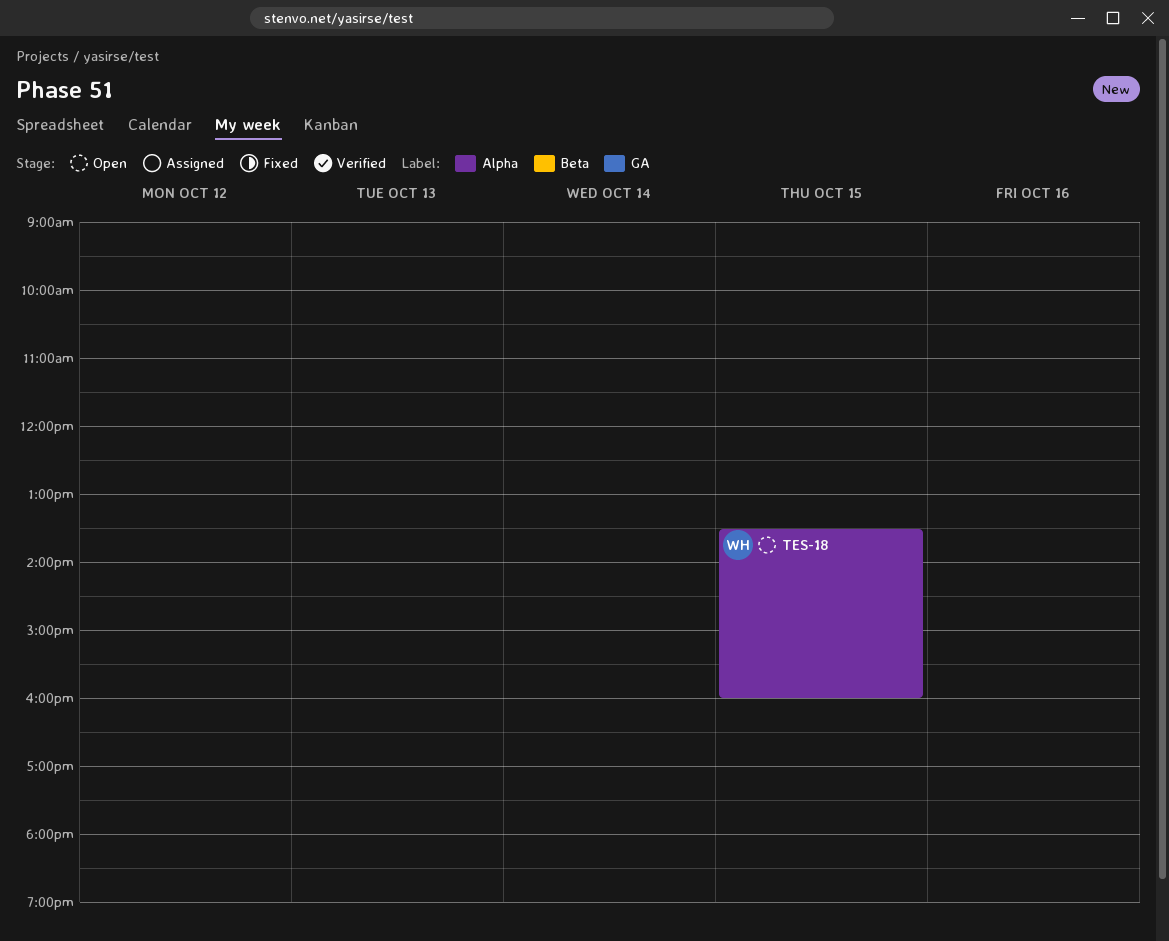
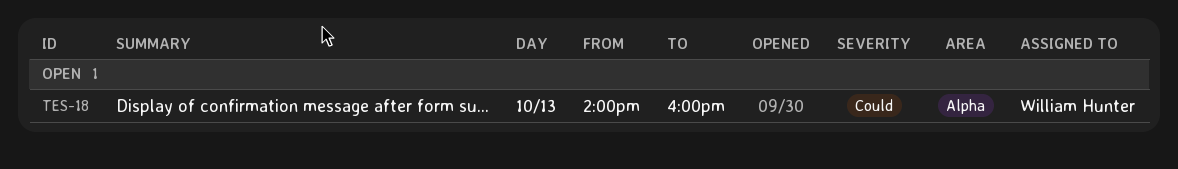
TES-18, day: Oct 15 -> Oct 13
TES-18, begins: 13:30 -> 14:00

